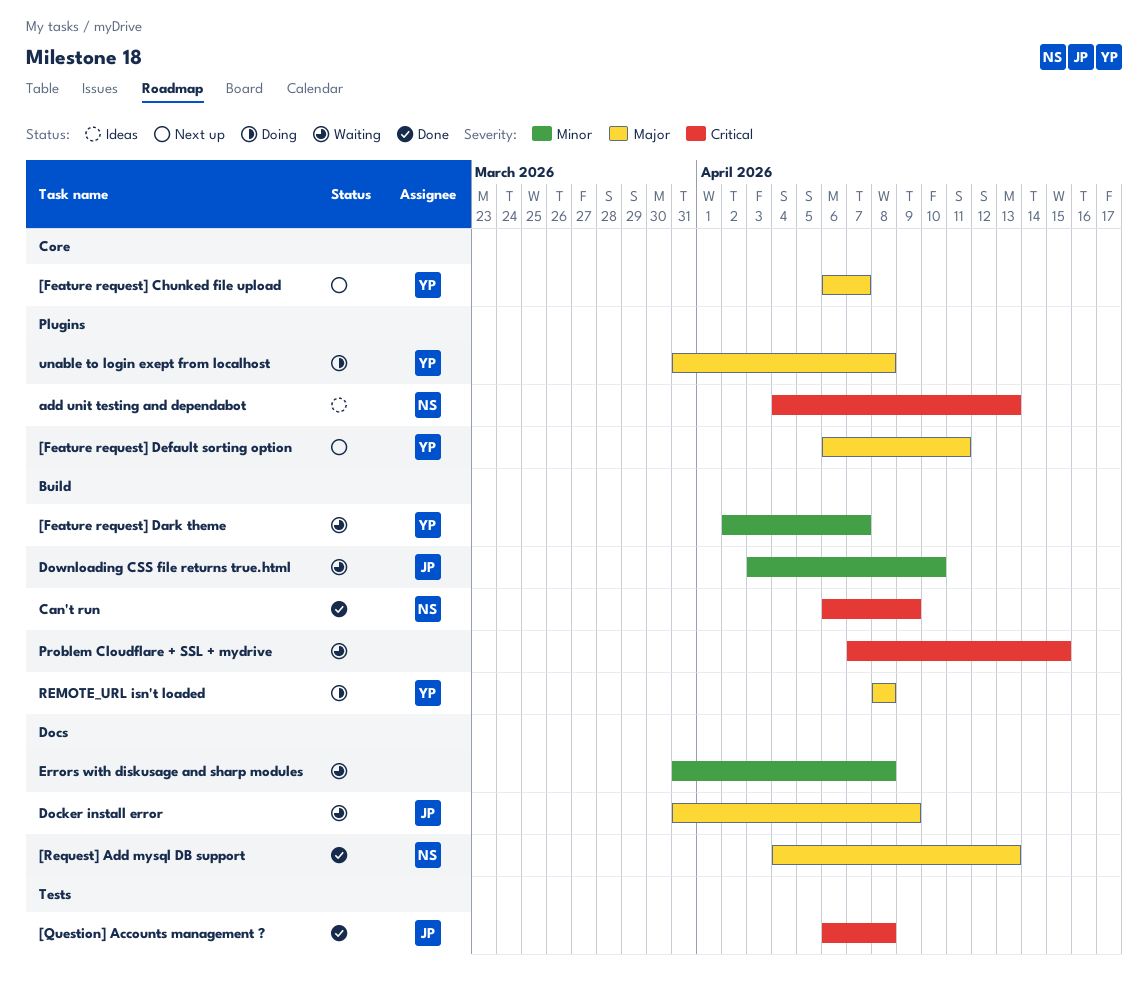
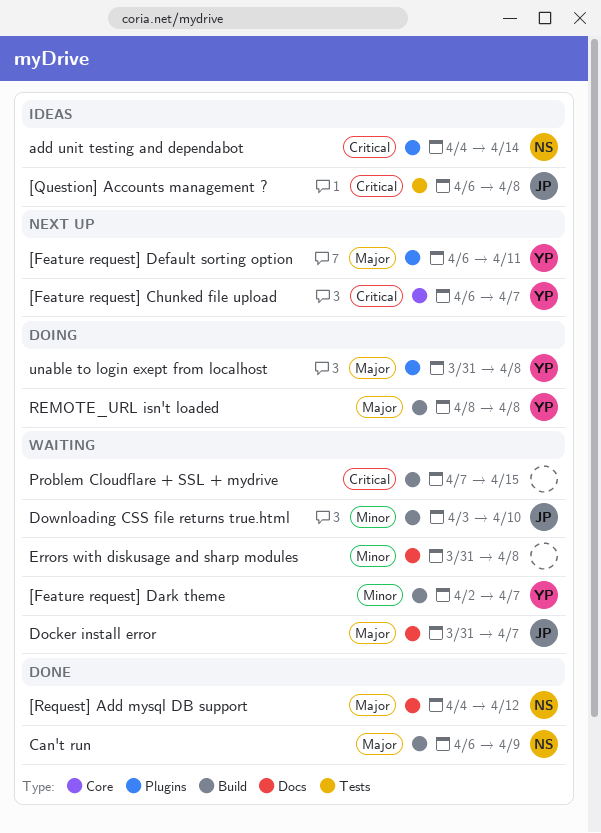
[Feature request] Chunked file upload, priority: Major -> Critical
[Question] Accounts management ?, status: Done -> Ideas
[Request] Add mysql DB support, due: Apr 13 -> Apr 12
add unit testing and dependabot, due: Apr 13 -> Apr 14
Can't run, priority: Critical -> Major
Docker install error, due: Apr 9 -> Apr 7

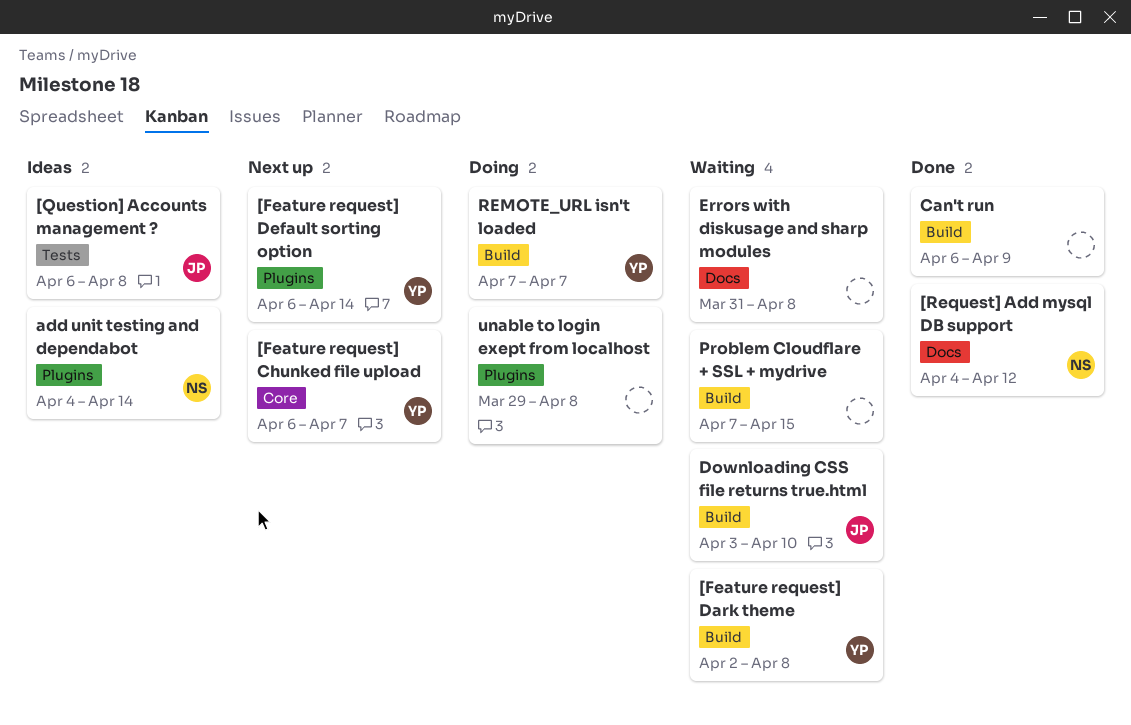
[Feature request] Dark theme, due: Apr 7 -> Apr 8
[Feature request] Default sorting option, due: Apr 11 -> Apr 14
Can't run, owner: NS -> none
Docker install error: present -> none
REMOTE_URL isn't loaded, start: Apr 8 -> Apr 7
REMOTE_URL isn't loaded, due: Apr 8 -> Apr 7
unable to login exept from localhost, owner: YP -> none
unable to login exept from localhost, start: Mar 31 -> Mar 29

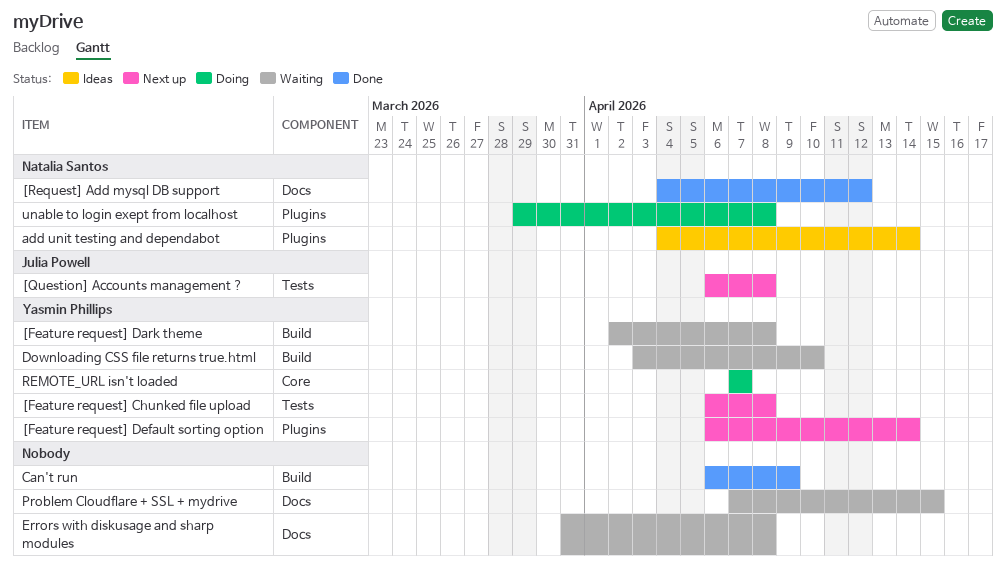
[Feature request] Chunked file upload, label: Core -> Tests
[Feature request] Chunked file upload, due: Apr 7 -> Apr 8
[Question] Accounts management ?, status: Ideas -> Next up
Downloading CSS file returns true.html, owner: Julia Powell -> Yasmin Phillips
Problem Cloudflare + SSL + mydrive, label: Build -> Docs
REMOTE_URL isn't loaded, label: Build -> Core
unable to login exept from localhost, owner: none -> Natalia Santos

